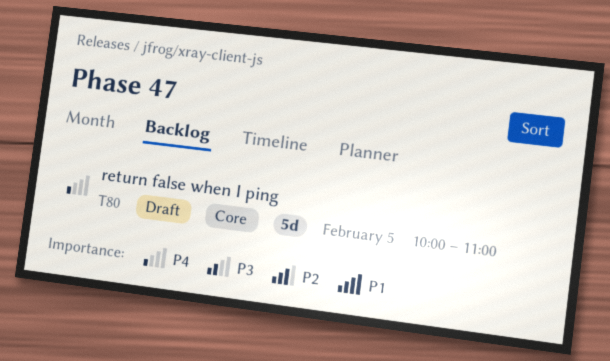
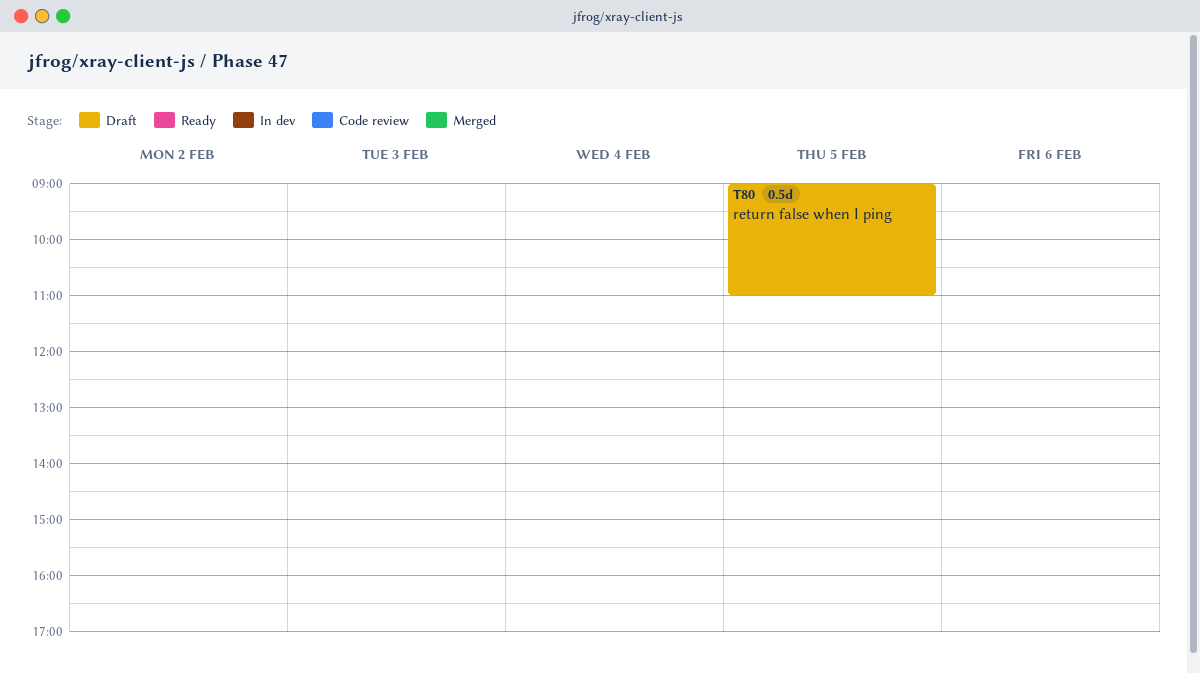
T80, estimate: 5d -> 0.5d
T80, begins: 10:00 -> 09:00

